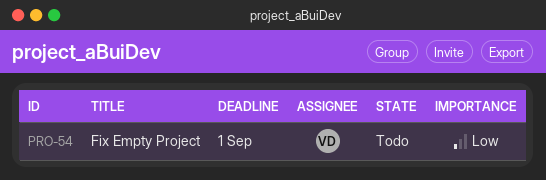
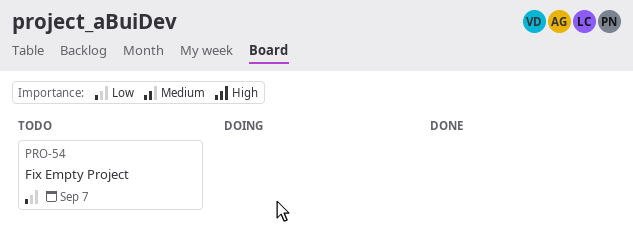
PRO-54, due: Sep 1 -> Sep 7

